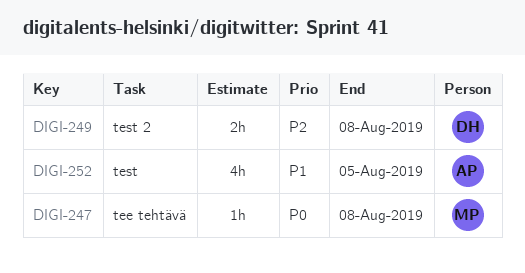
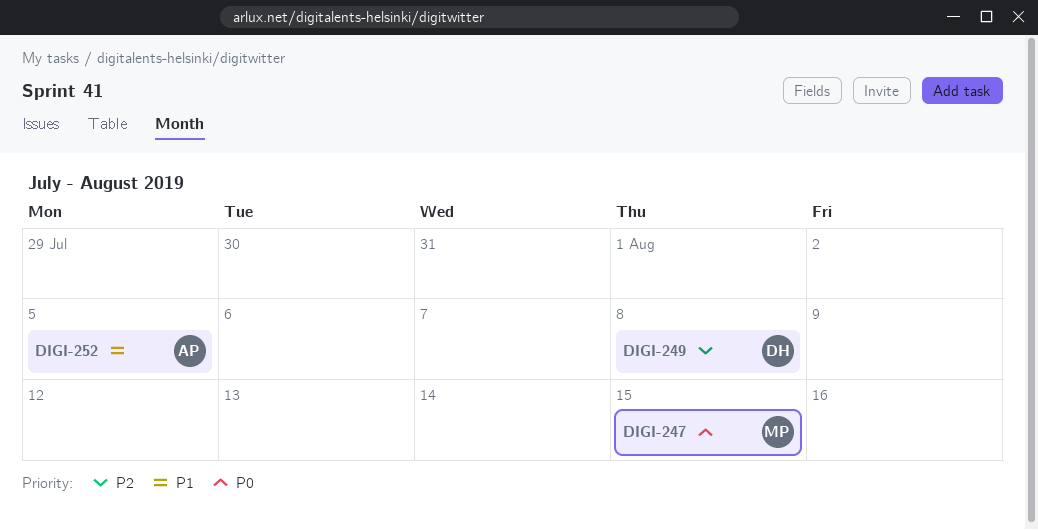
DIGI-247, due: Aug 8 -> Aug 15

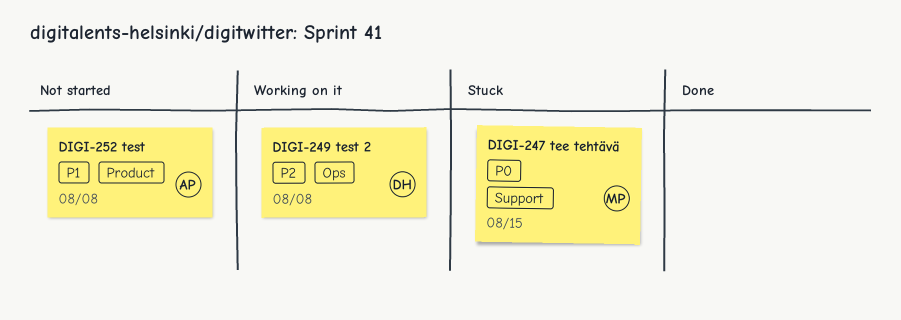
DIGI-252, due: Aug 5 -> Aug 8

